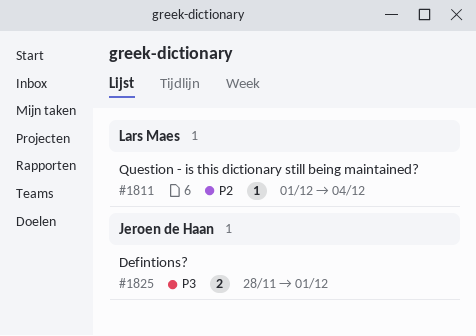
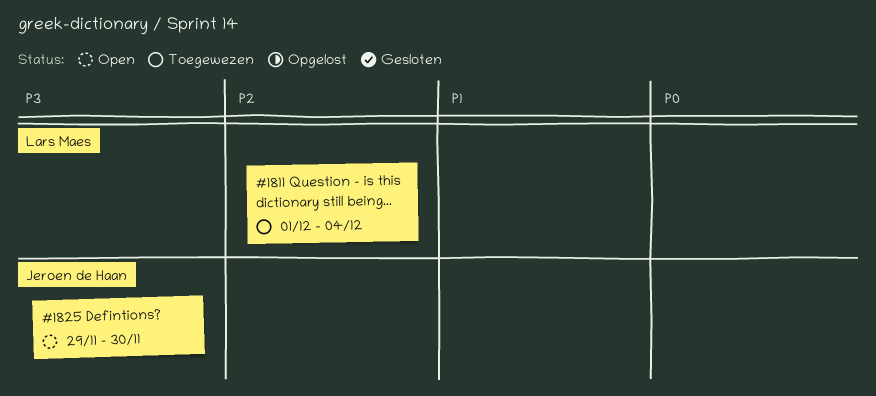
#1825, start: Nov 28 -> Nov 29
#1825, due: Dec 1 -> Nov 30

